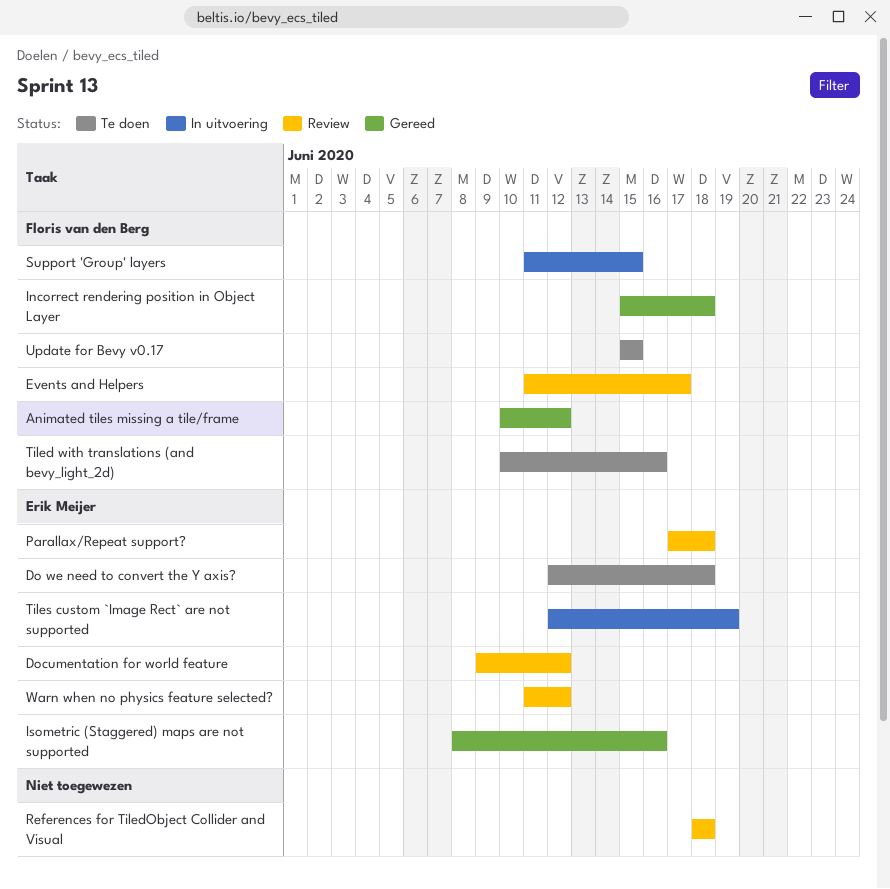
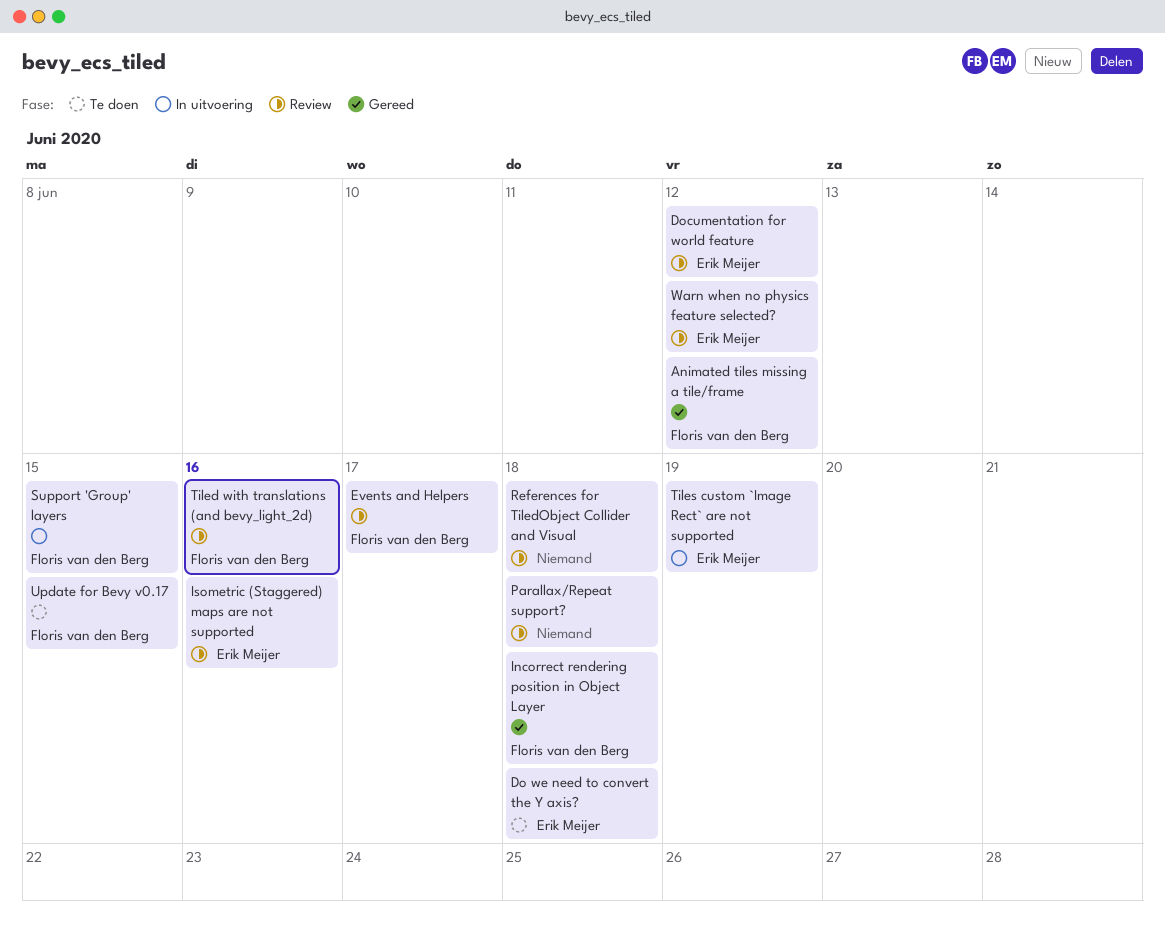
Isometric (Staggered) maps are not supported, status: Gereed -> Review
Parallax/Repeat support?, owner: Erik Meijer -> none
Tiled with translations (and bevy_light_2d), status: Te doen -> Review

